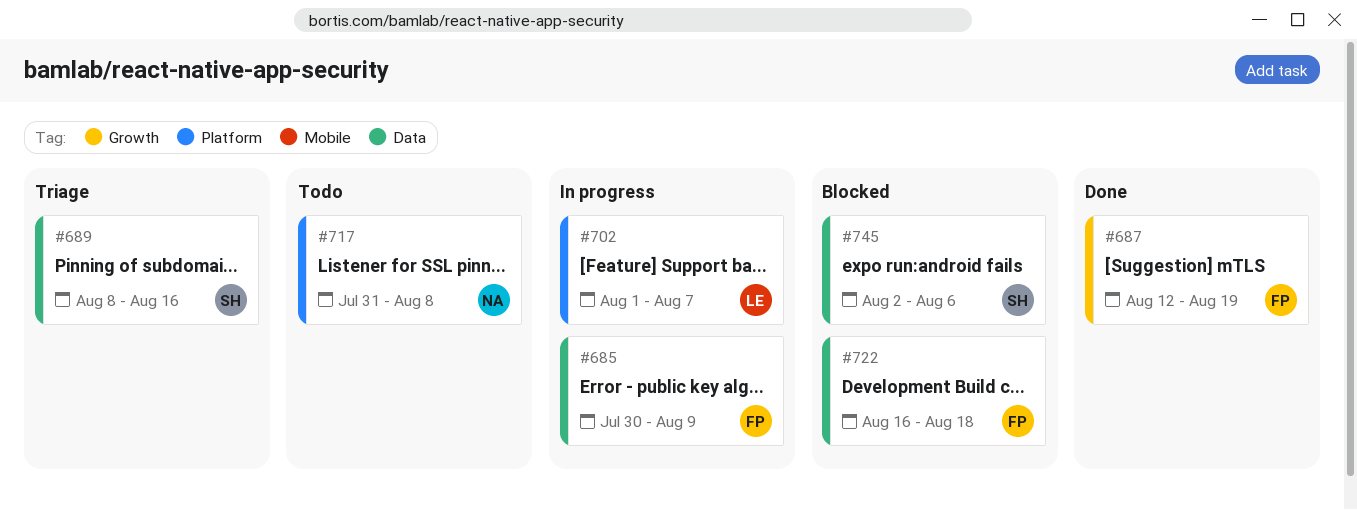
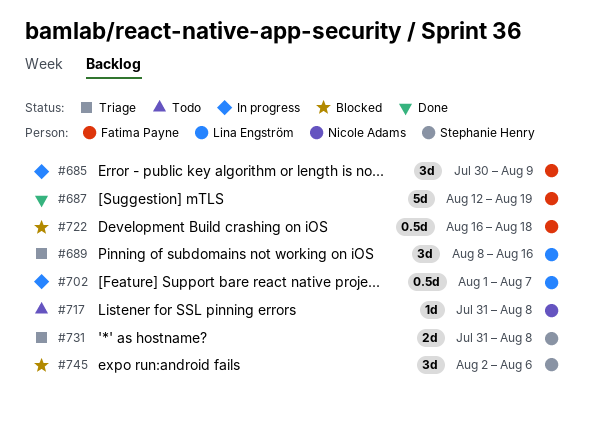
#689, owner: Stephanie Henry -> Lina Engström
#731: none -> present

